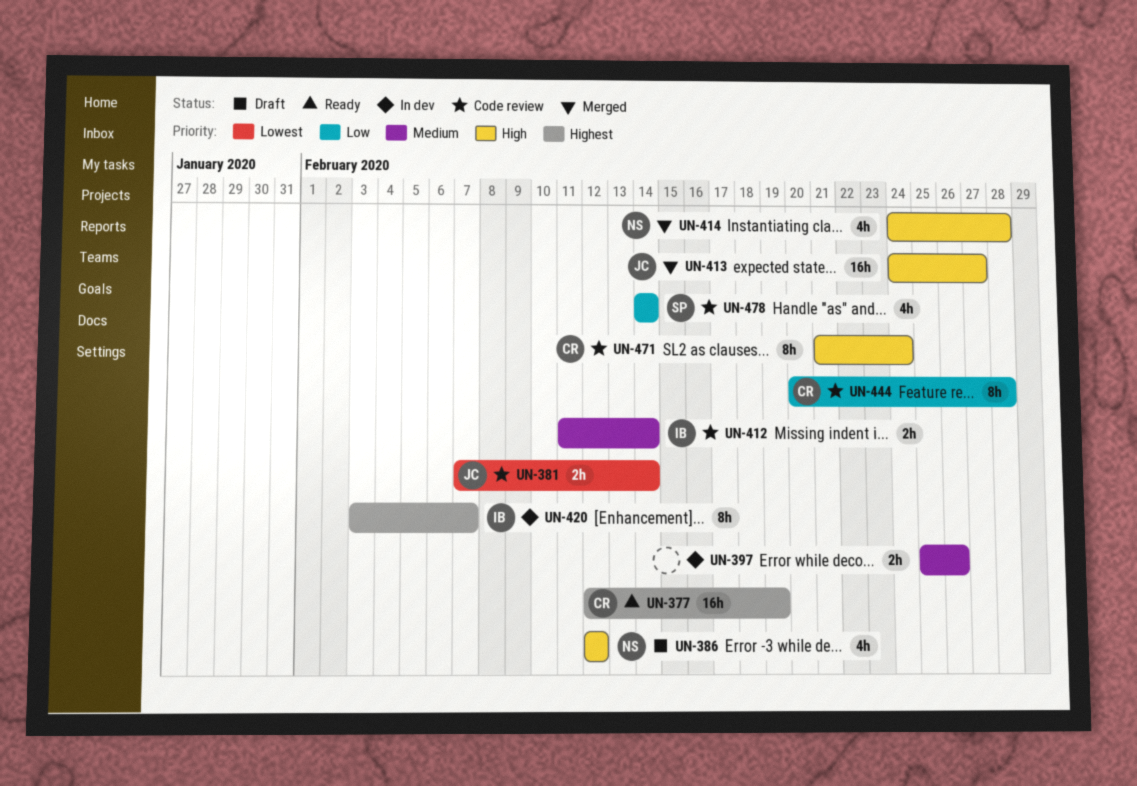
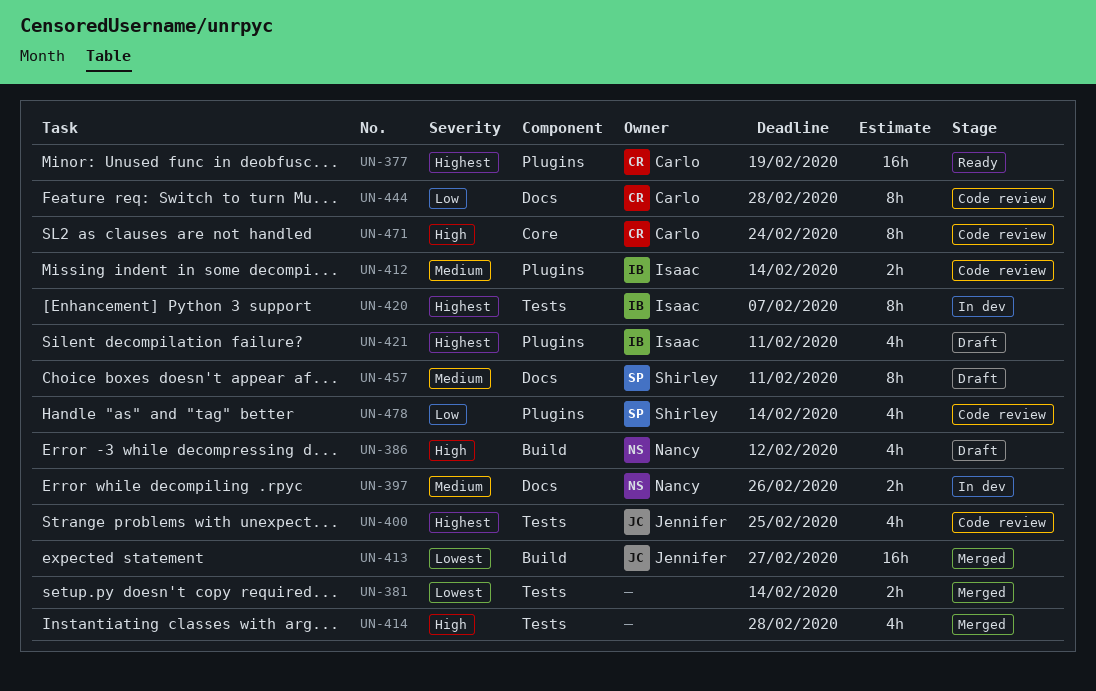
UN-381, status: Code review -> Merged
UN-381, owner: Jennifer -> none
UN-397, owner: none -> Nancy
UN-400: none -> present
UN-413, priority: High -> Lowest
UN-414, owner: Nancy -> none
UN-421: none -> present
UN-457: none -> present

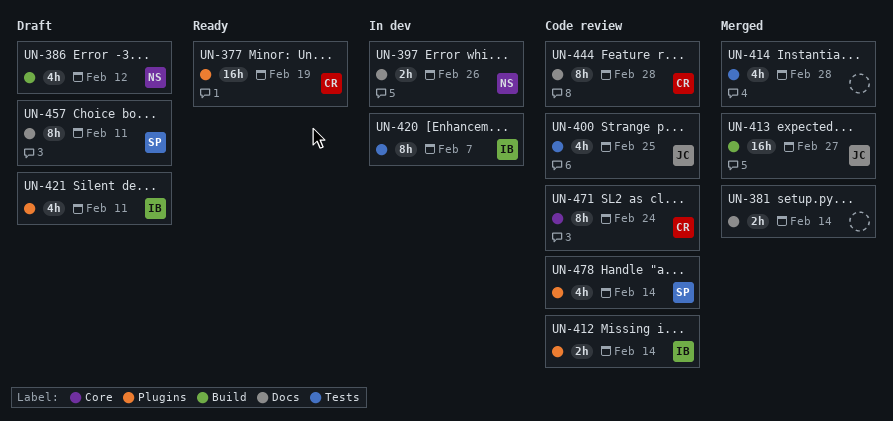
UN-381, label: Tests -> Docs

